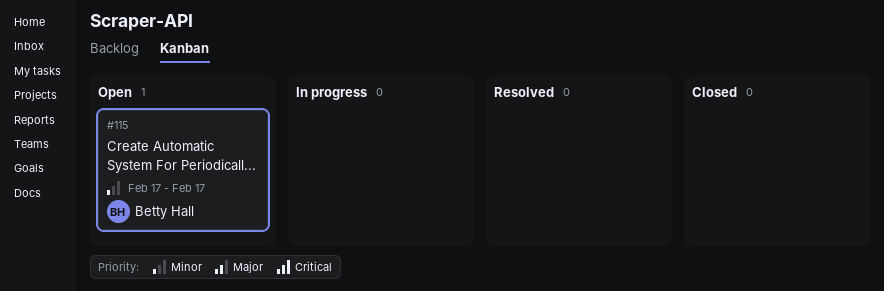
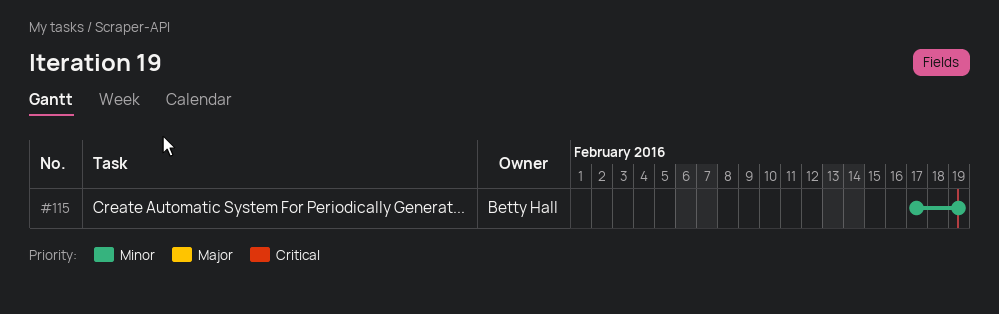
#115, due: Feb 17 -> Feb 19

